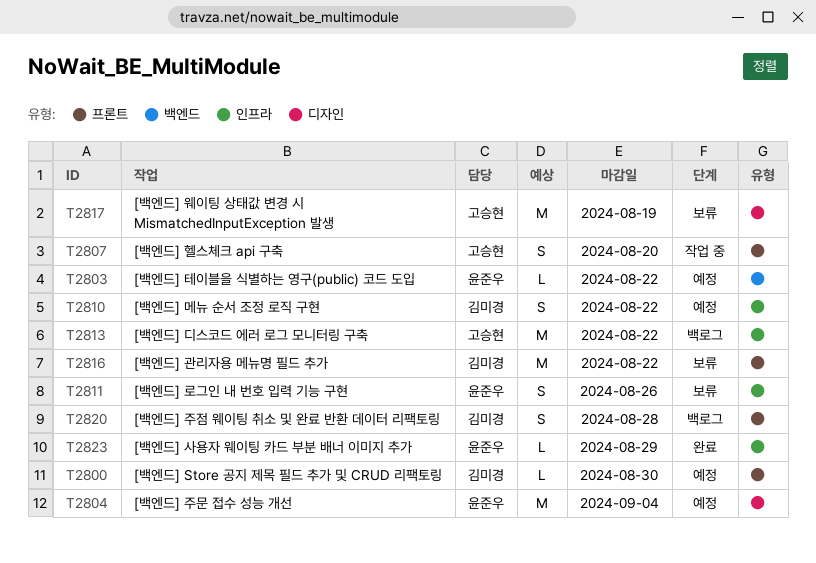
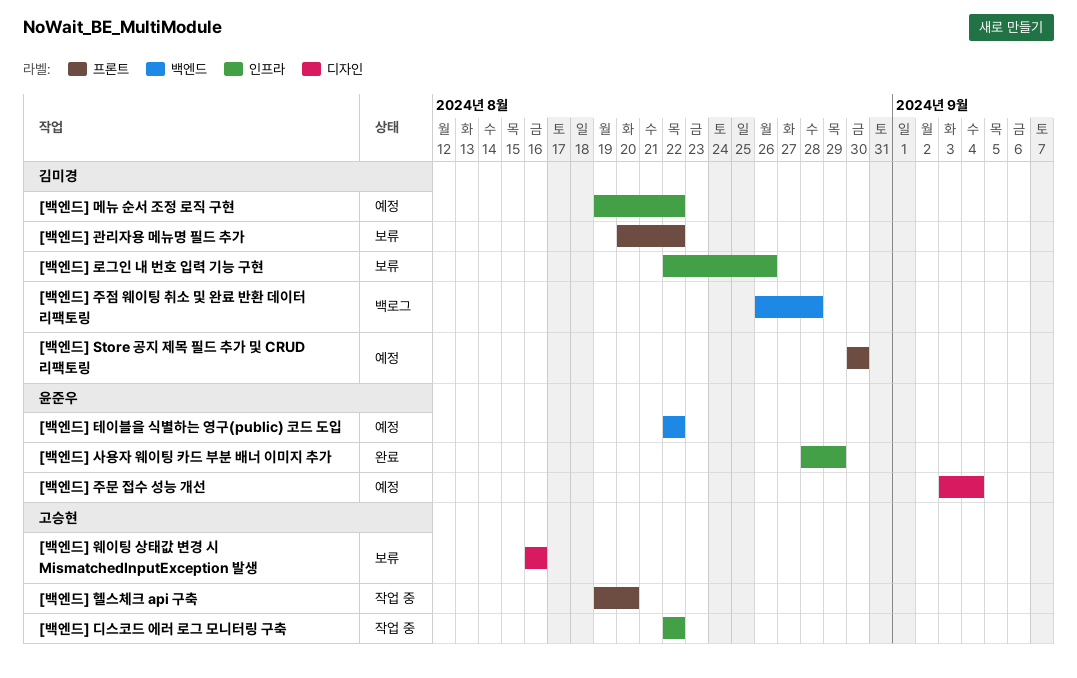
[백엔드] 디스코드 에러 로그 모니터링 구축, status: 백로그 -> 작업 중
[백엔드] 로그인 내 번호 입력 기능 구현, owner: 윤준우 -> 김미경
[백엔드] 웨이팅 상태값 변경 시 MismatchedInputException 발생, due: Aug 19 -> Aug 16
[백엔드] 주점 웨이팅 취소 및 완료 반환 데이터 리팩토링, label: 프론트 -> 백엔드

